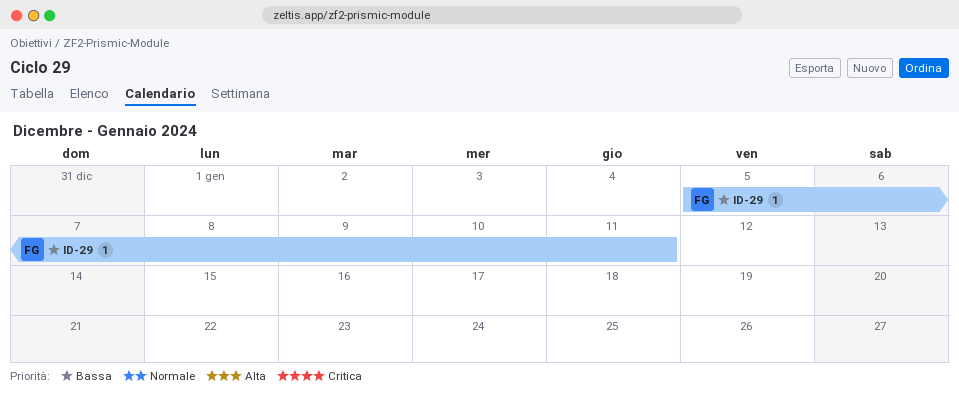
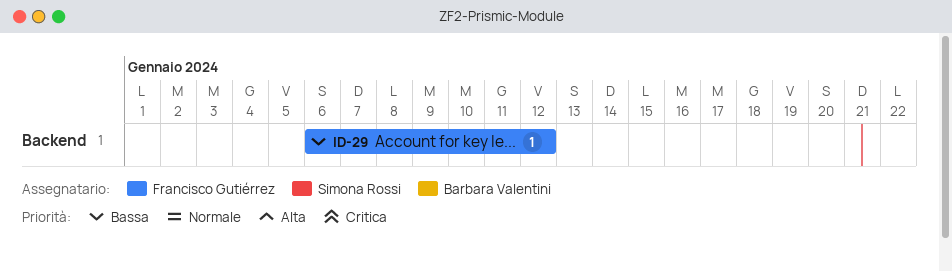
ID-29, start: Jan 5 -> Jan 6
ID-29, due: Jan 11 -> Jan 12

